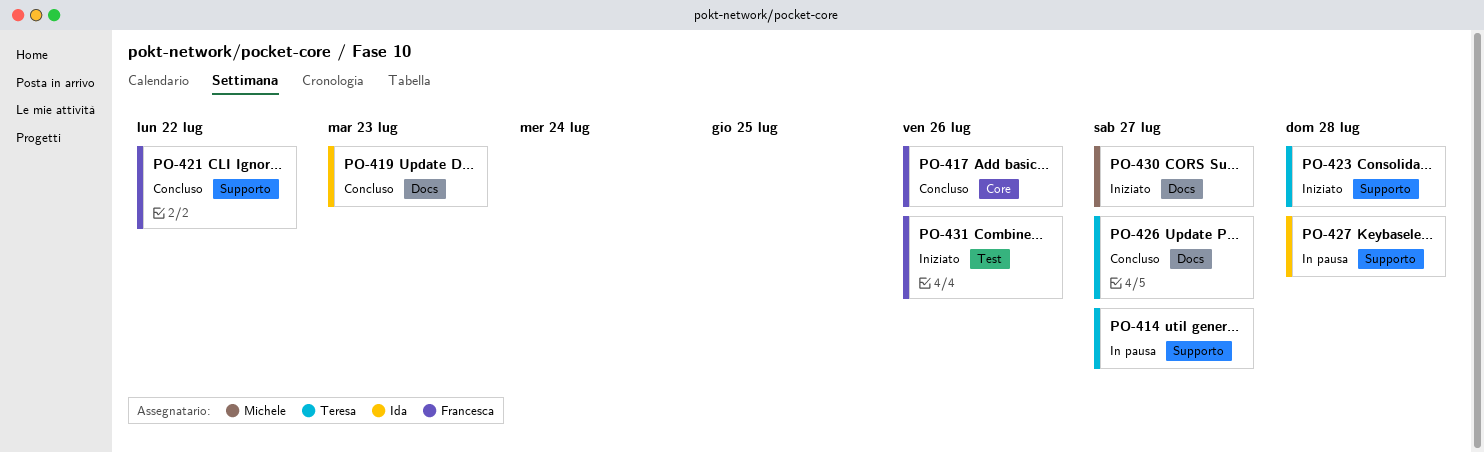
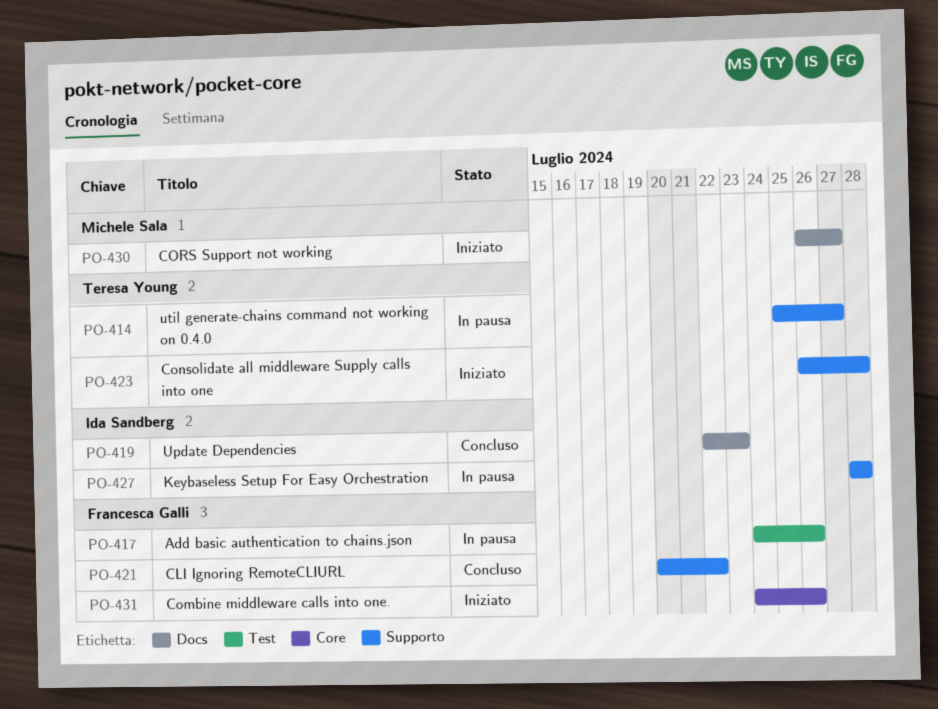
PO-417, status: Concluso -> In pausa
PO-417, label: Core -> Test
PO-426: present -> none
PO-431, label: Test -> Core

